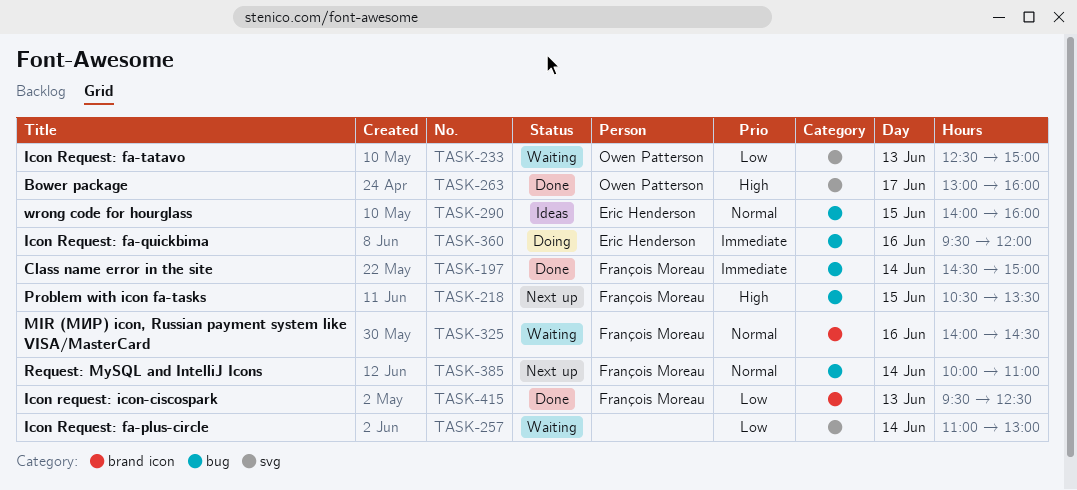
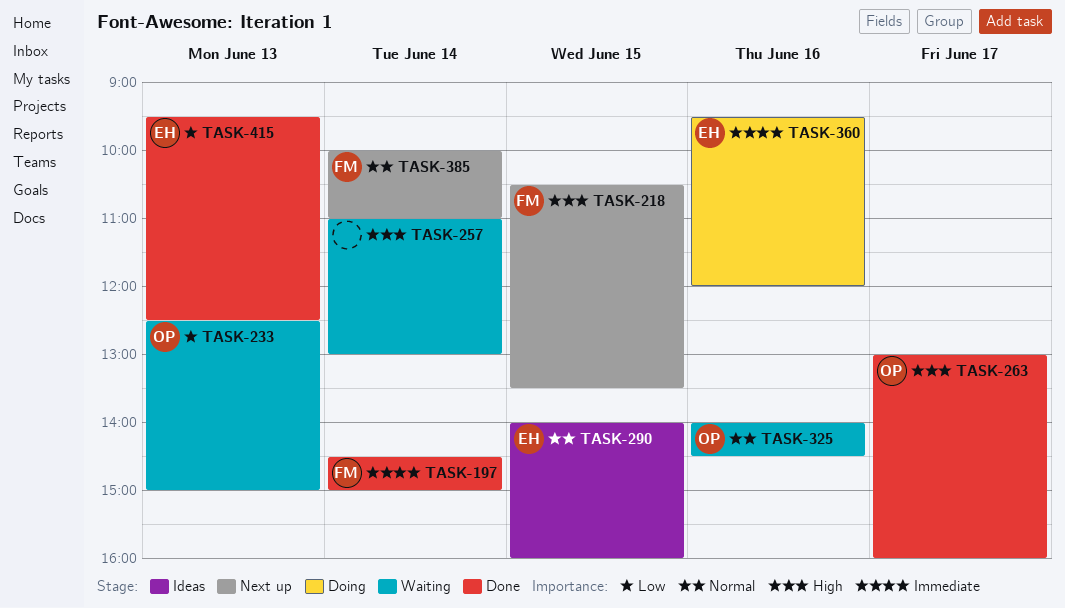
TASK-257, priority: Low -> High
TASK-325, owner: François Moreau -> Owen Patterson
TASK-415, owner: François Moreau -> Eric Henderson

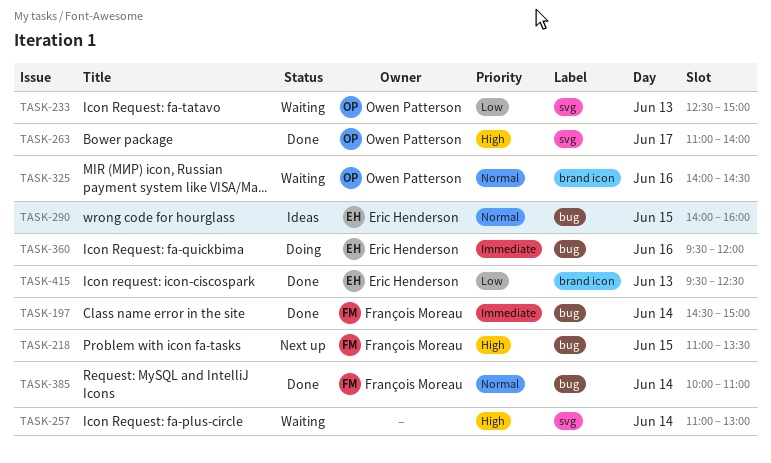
TASK-218, begins: 10:30 -> 11:00
TASK-263, begins: 13:00 -> 11:00
TASK-263, ends: 16:00 -> 14:00
TASK-385, status: Next up -> Done

